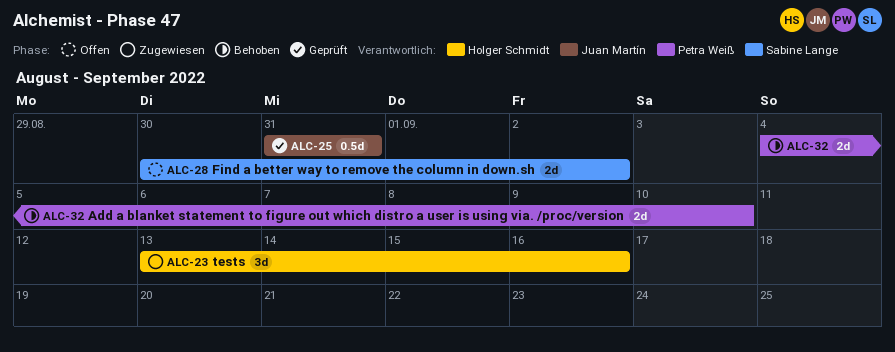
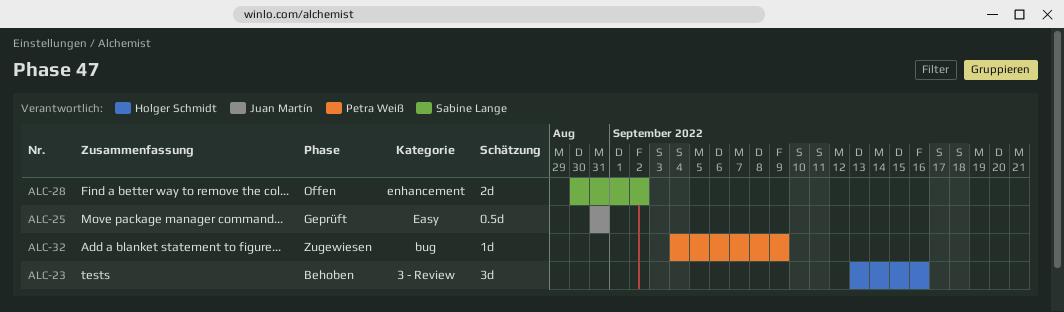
ALC-23, status: Zugewiesen -> Behoben
ALC-32, status: Behoben -> Zugewiesen
ALC-32, estimate: 2d -> 1d
ALC-32, due: Sep 10 -> Sep 9

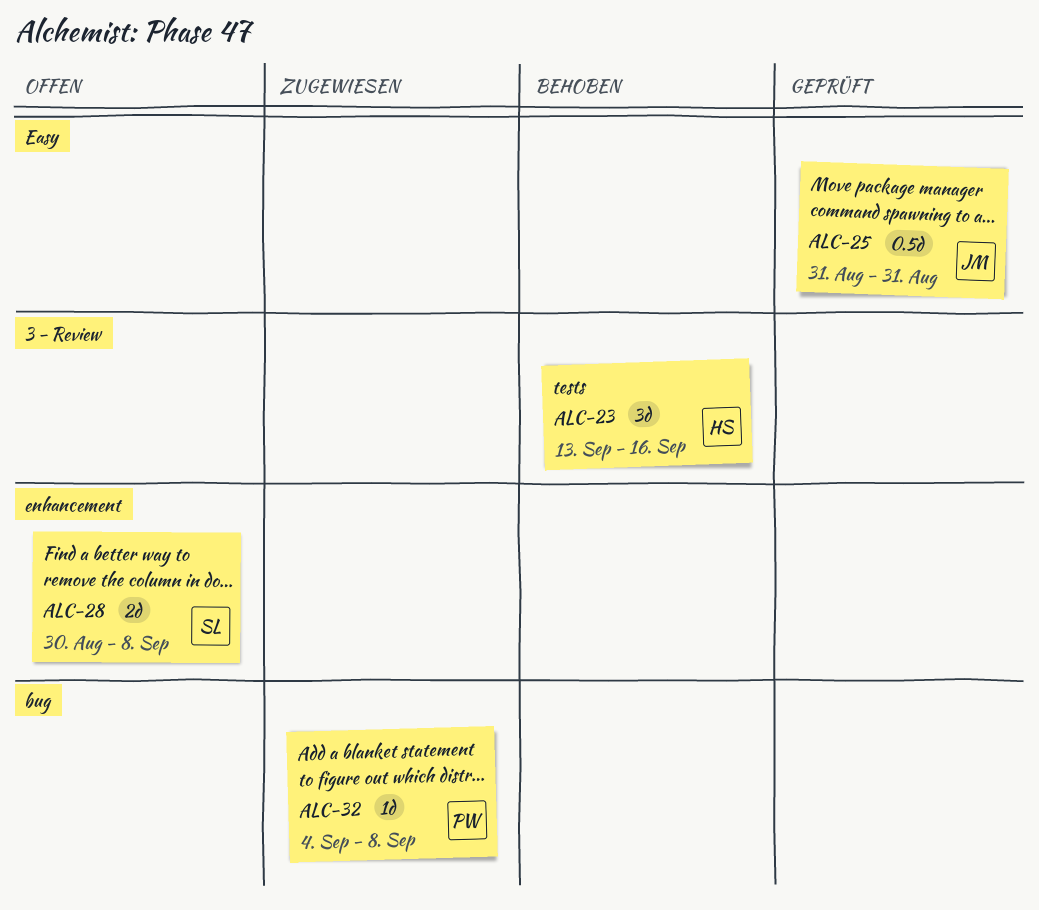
ALC-28, due: Sep 2 -> Sep 8
ALC-32, due: Sep 9 -> Sep 8

